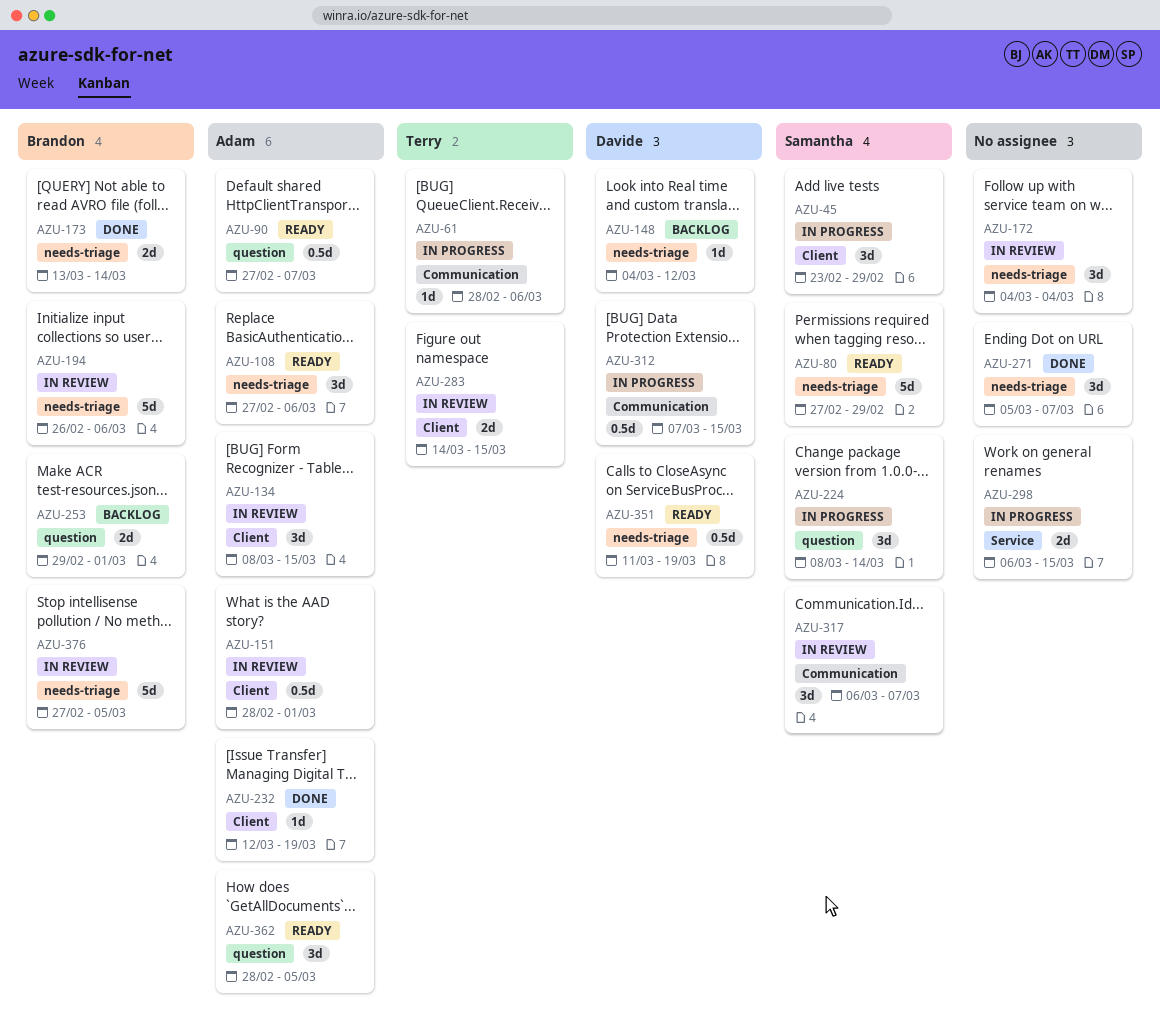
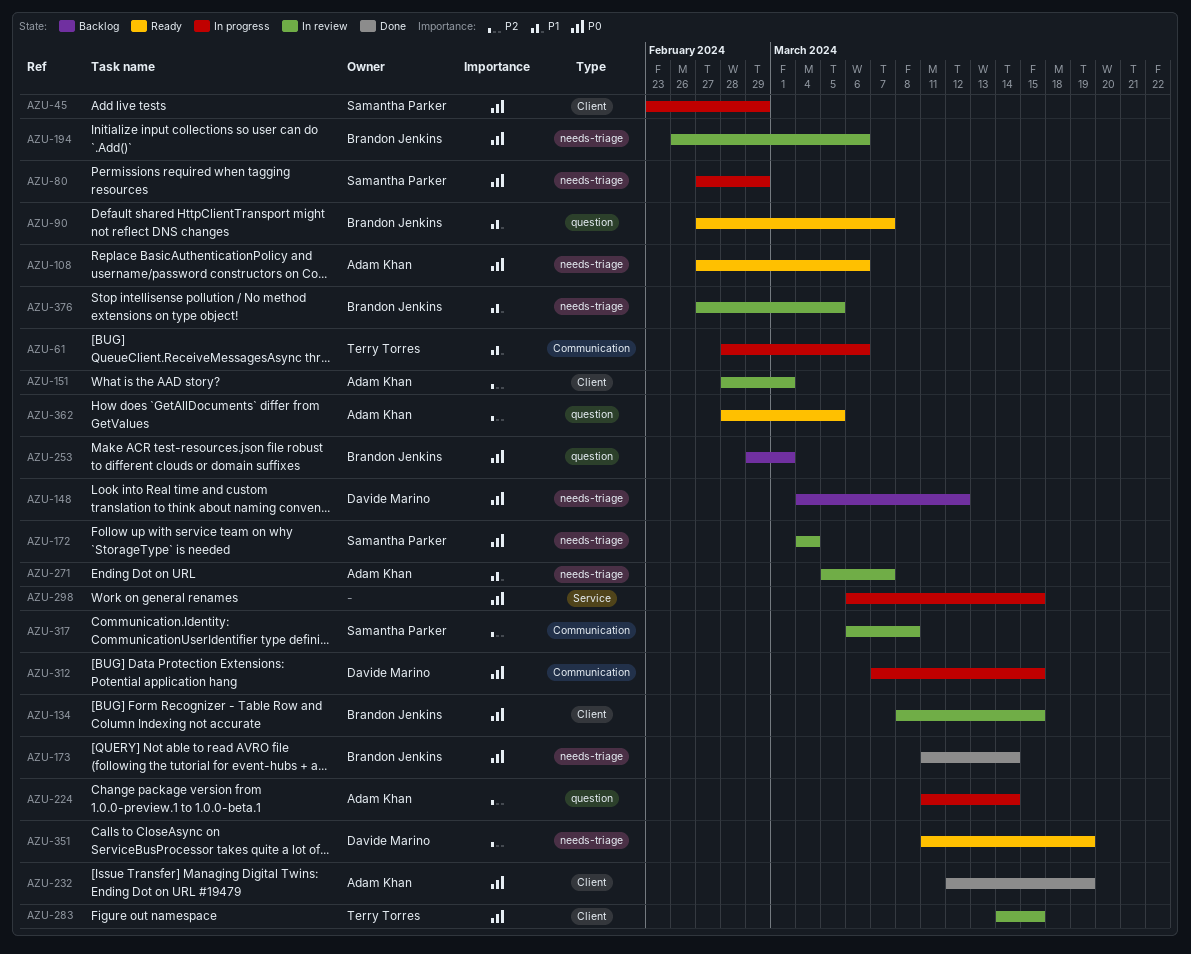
AZU-80, status: Ready -> In progress
AZU-90, owner: Adam Khan -> Brandon Jenkins
AZU-134, owner: Adam Khan -> Brandon Jenkins
AZU-172, owner: none -> Samantha Parker
AZU-173, start: Mar 13 -> Mar 11
AZU-224, owner: Samantha Parker -> Adam Khan
AZU-224, start: Mar 8 -> Mar 11
AZU-271, status: Done -> In review
AZU-271, owner: none -> Adam Khan
AZU-317, due: Mar 7 -> Mar 8

